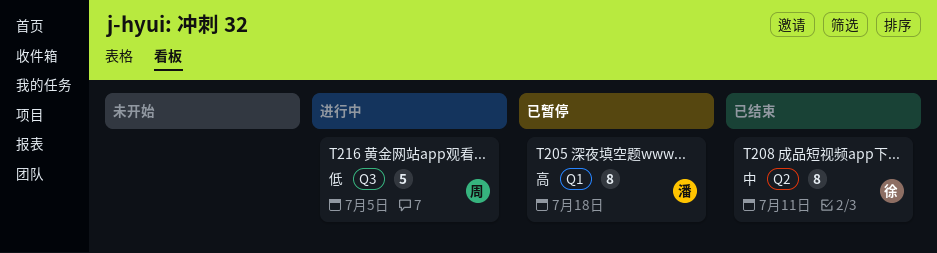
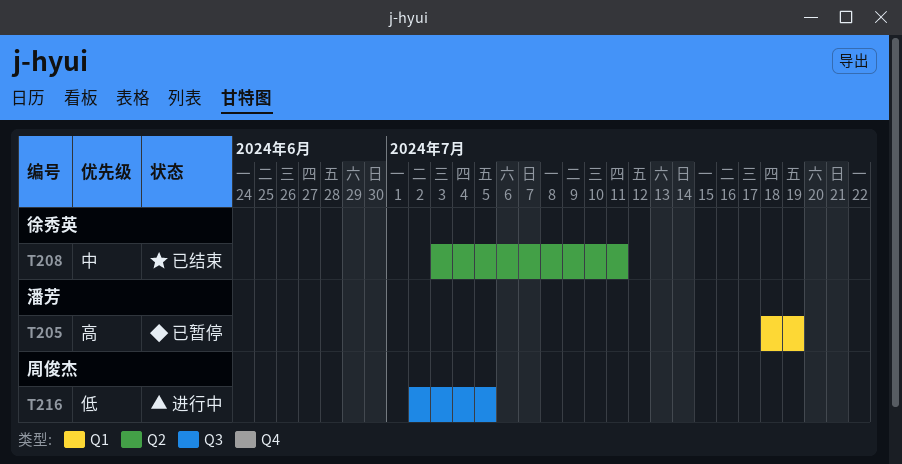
T205, due: Jul 18 -> Jul 19

